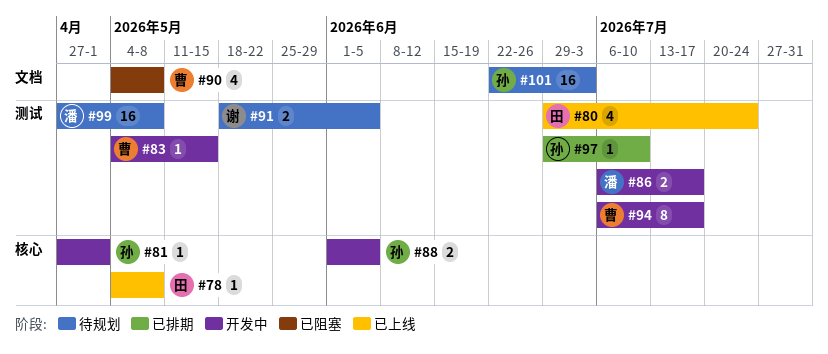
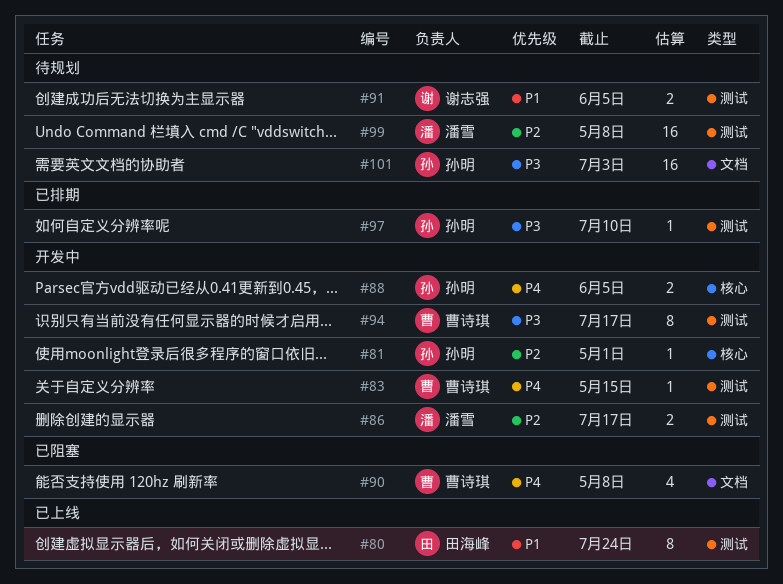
#78: present -> none
#80, estimate: 4 -> 8

